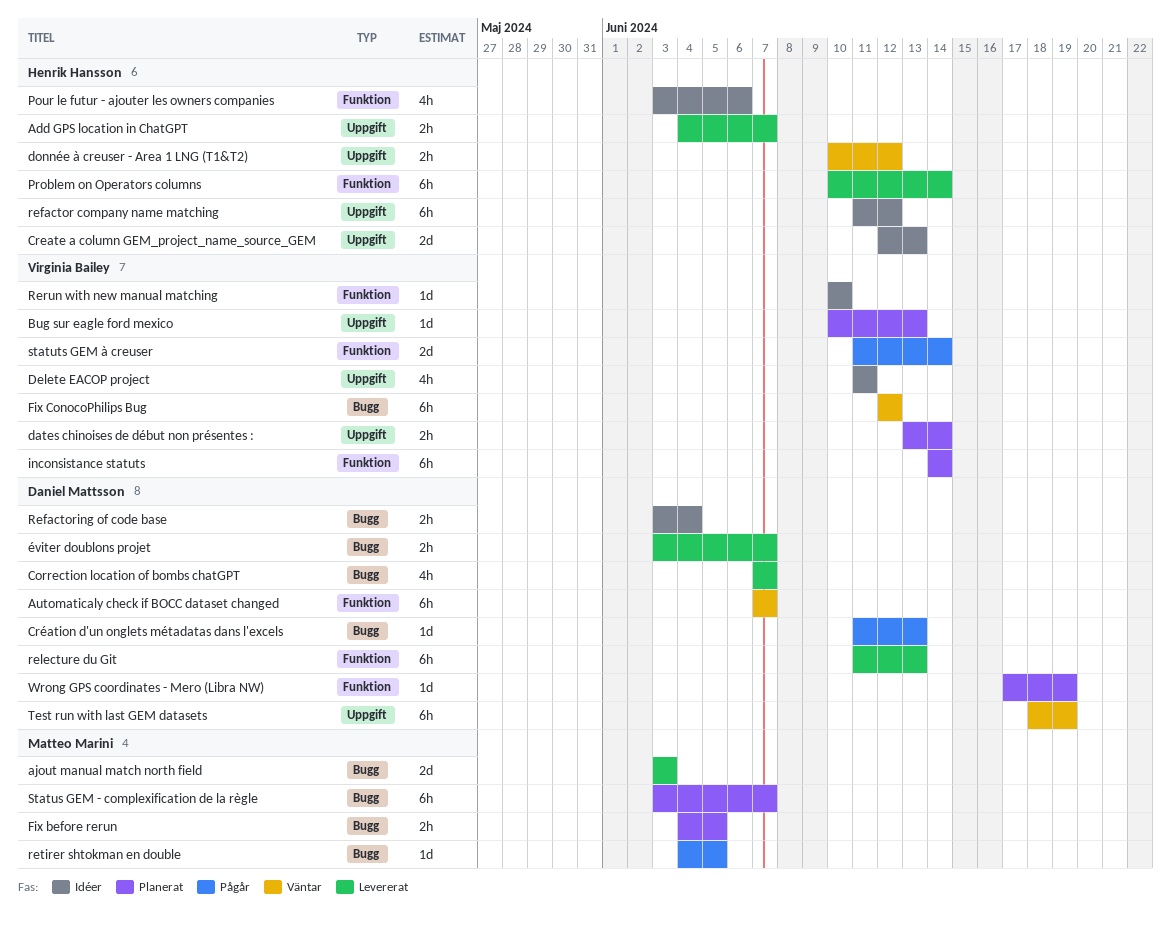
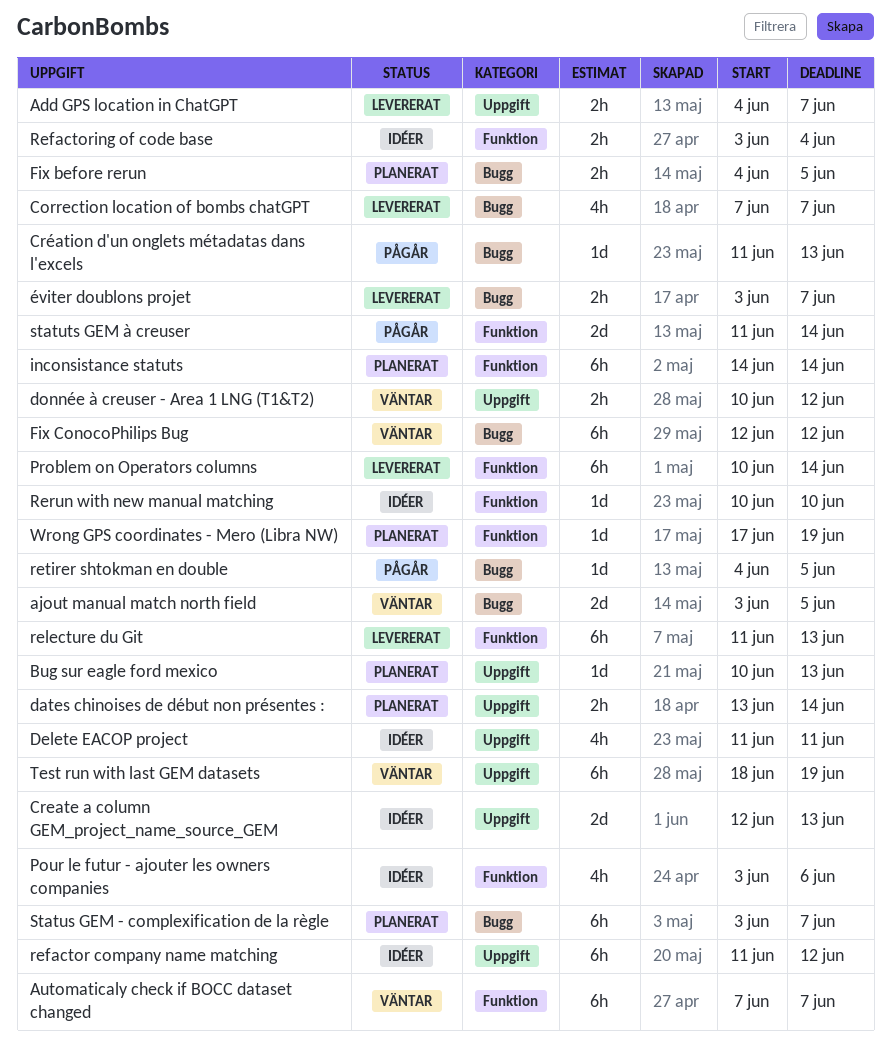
ajout manual match north field, status: Levererat -> Väntar
ajout manual match north field, due: Jun 3 -> Jun 5
Refactoring of code base, label: Bugg -> Funktion

